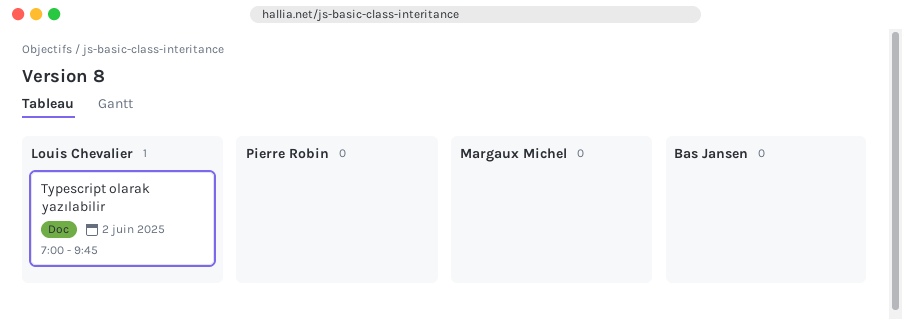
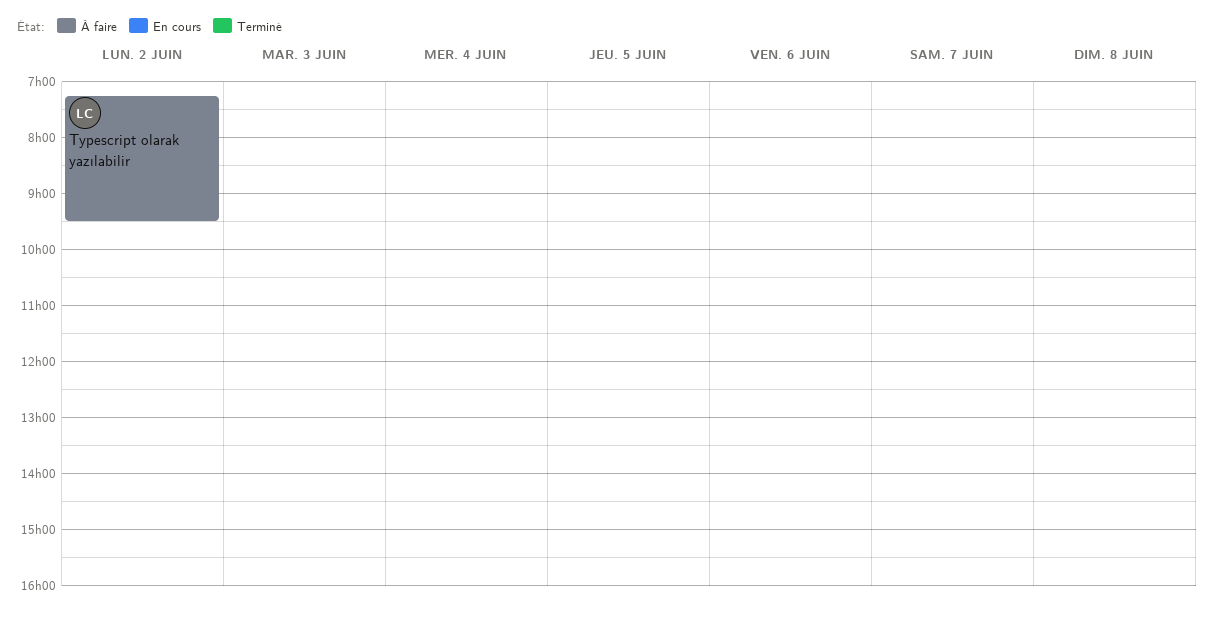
Typescript olarak yazılabilir, begins: 07:00 -> 07:15
Typescript olarak yazılabilir, ends: 09:45 -> 09:30

